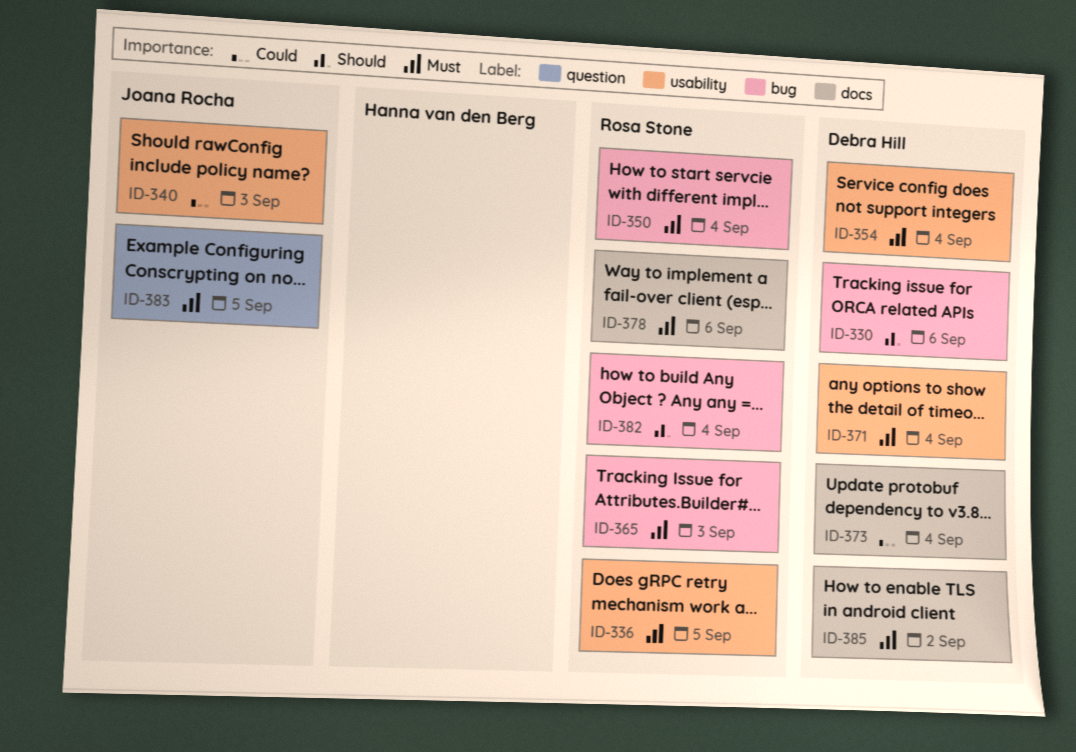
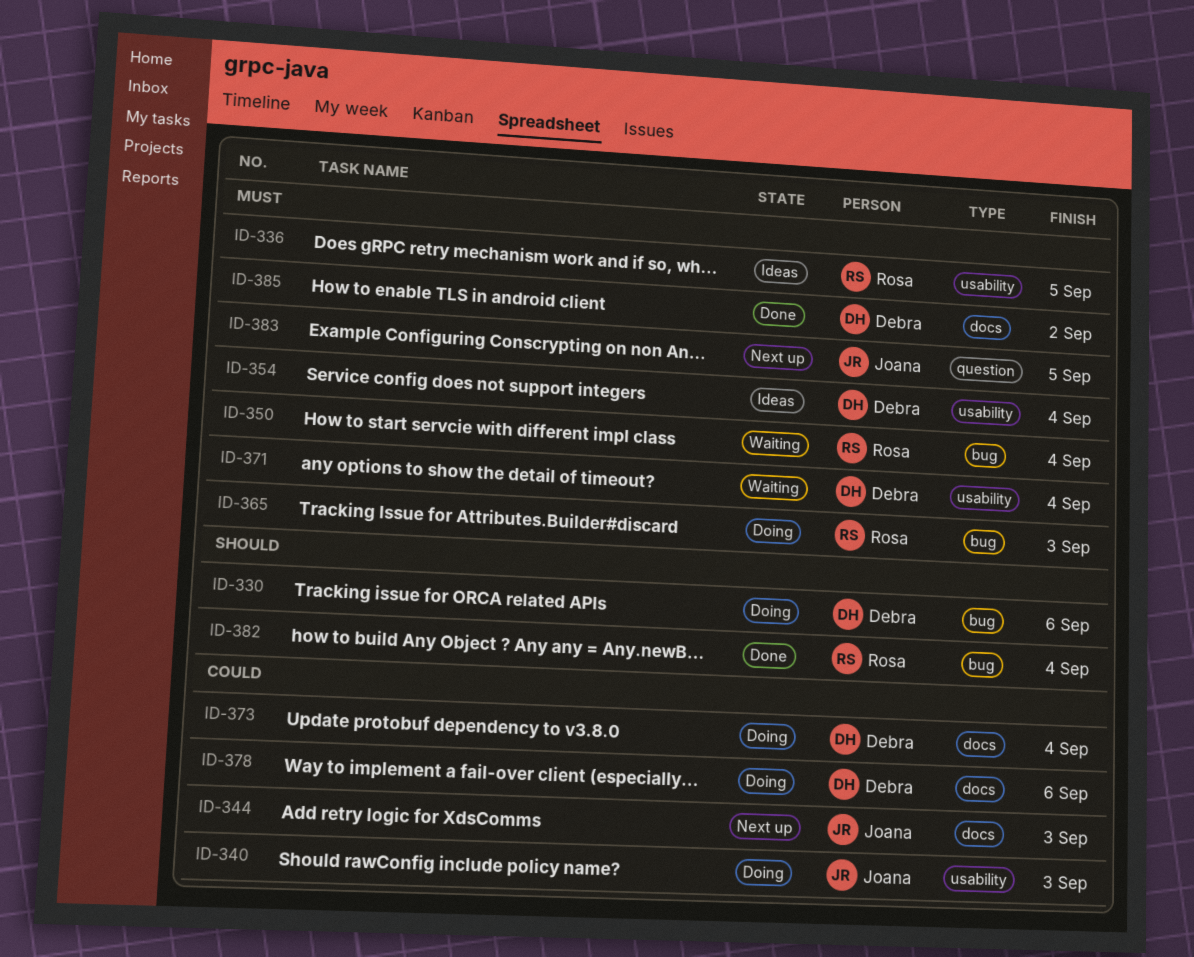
ID-344: none -> present
ID-378, owner: Rosa Stone -> Debra Hill
ID-378, priority: Must -> Could

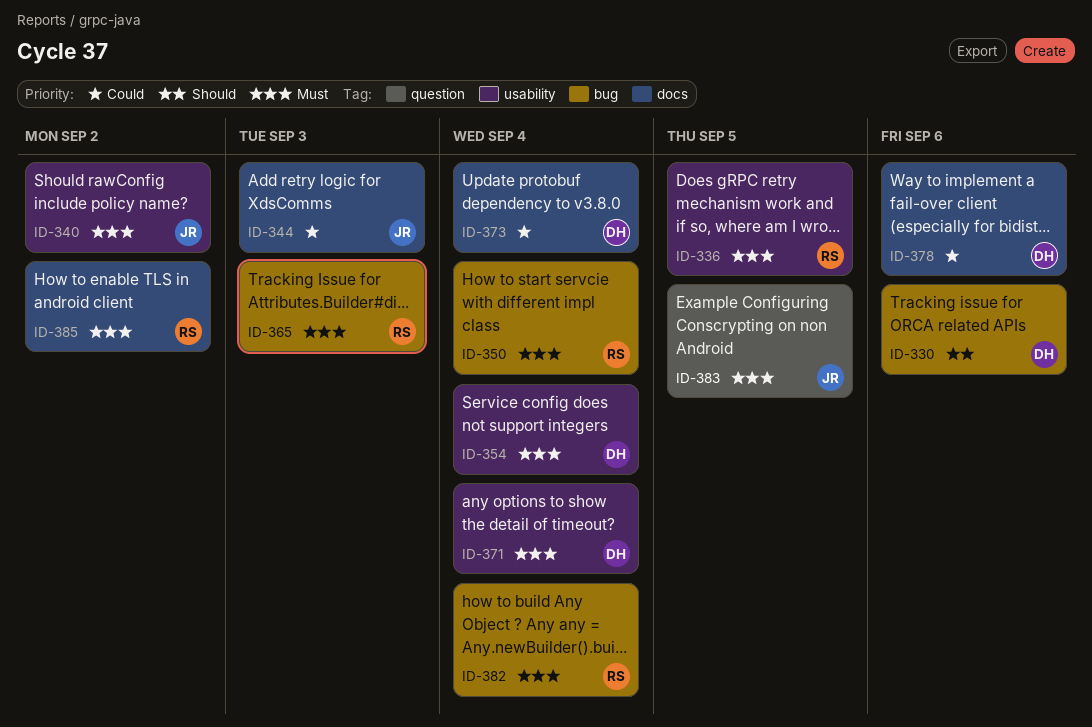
ID-340, priority: Could -> Must
ID-340, due: Sep 3 -> Sep 2
ID-382, priority: Should -> Must
ID-385, owner: Debra -> Rosa

